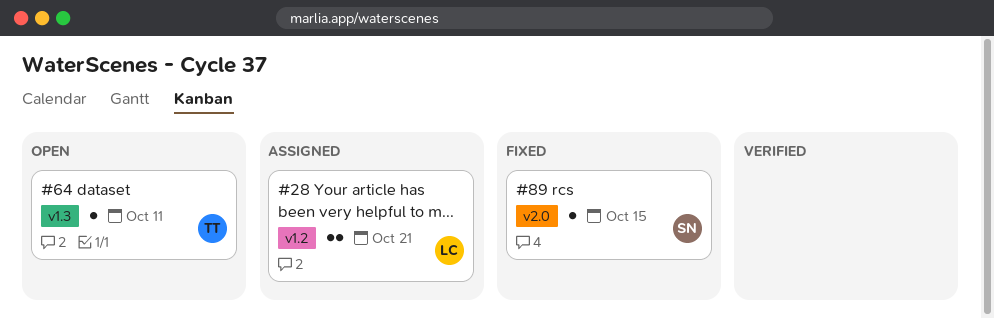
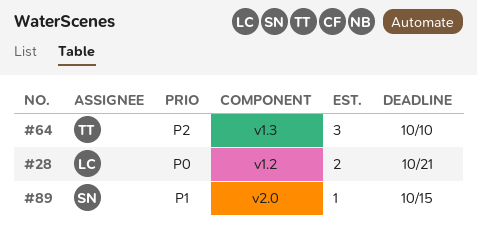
#64, estimate: 1 -> 3
#64, due: Oct 11 -> Oct 10

